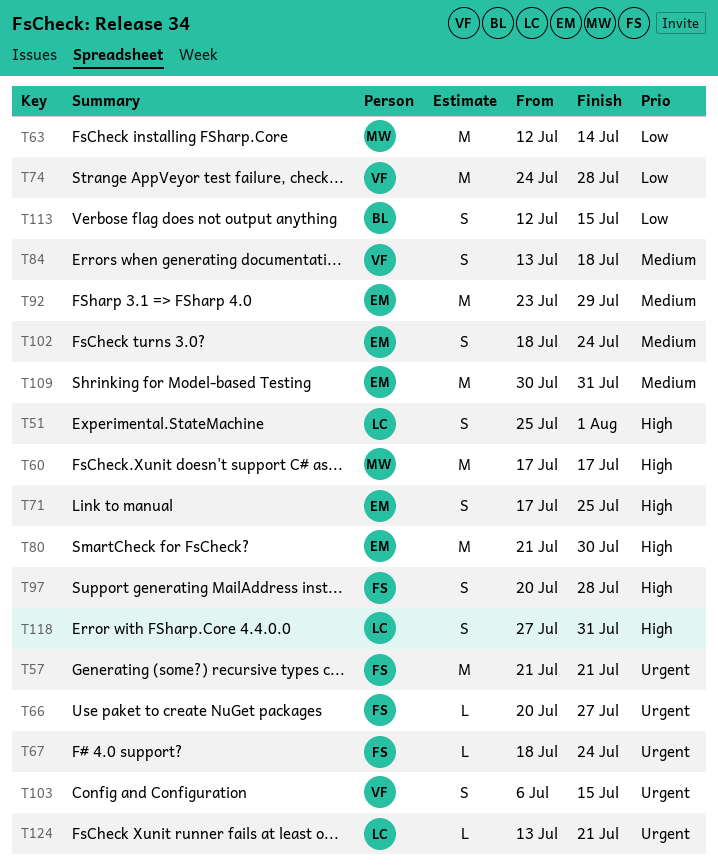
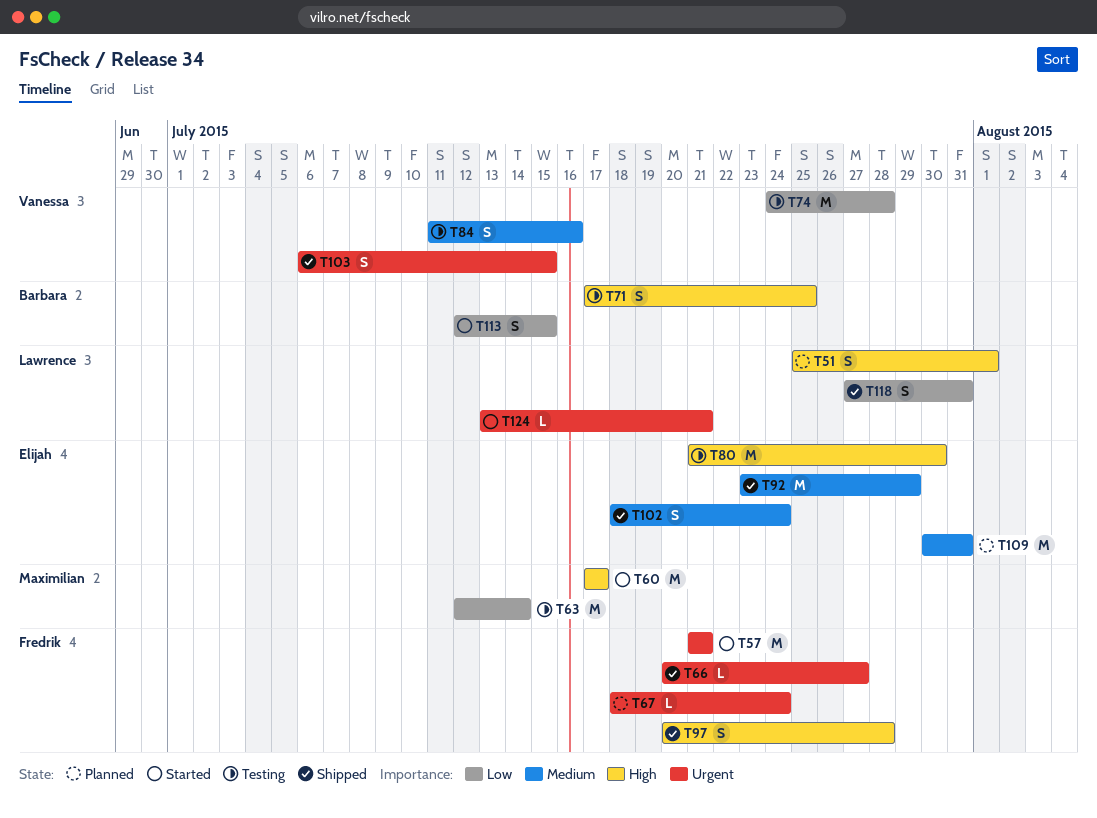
T71, owner: Elijah -> Barbara
T84, start: Jul 13 -> Jul 11
T84, due: Jul 18 -> Jul 16
T118, priority: High -> Low

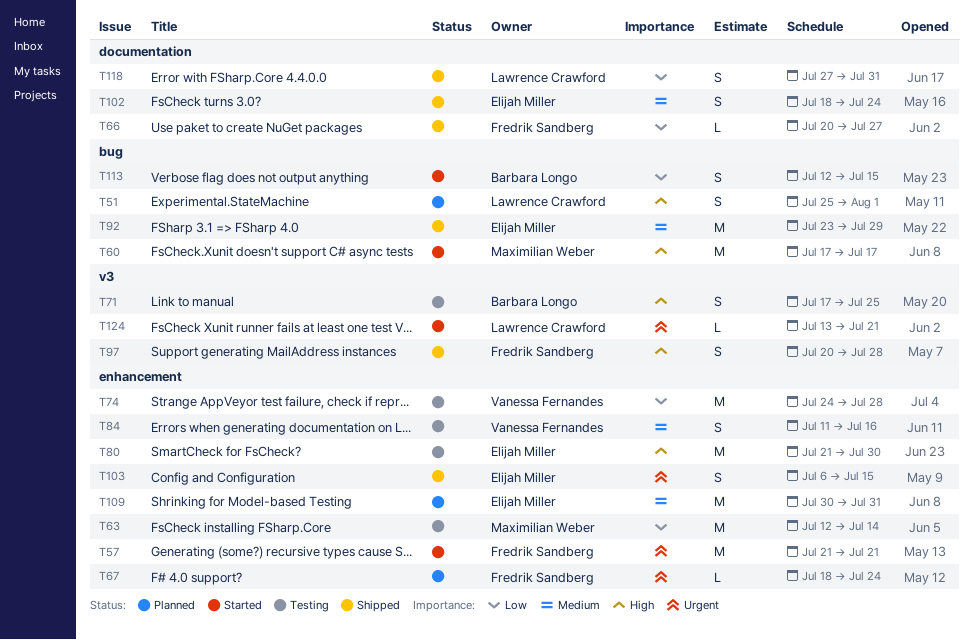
T66, priority: Urgent -> Low
T103, owner: Vanessa Fernandes -> Elijah Miller

